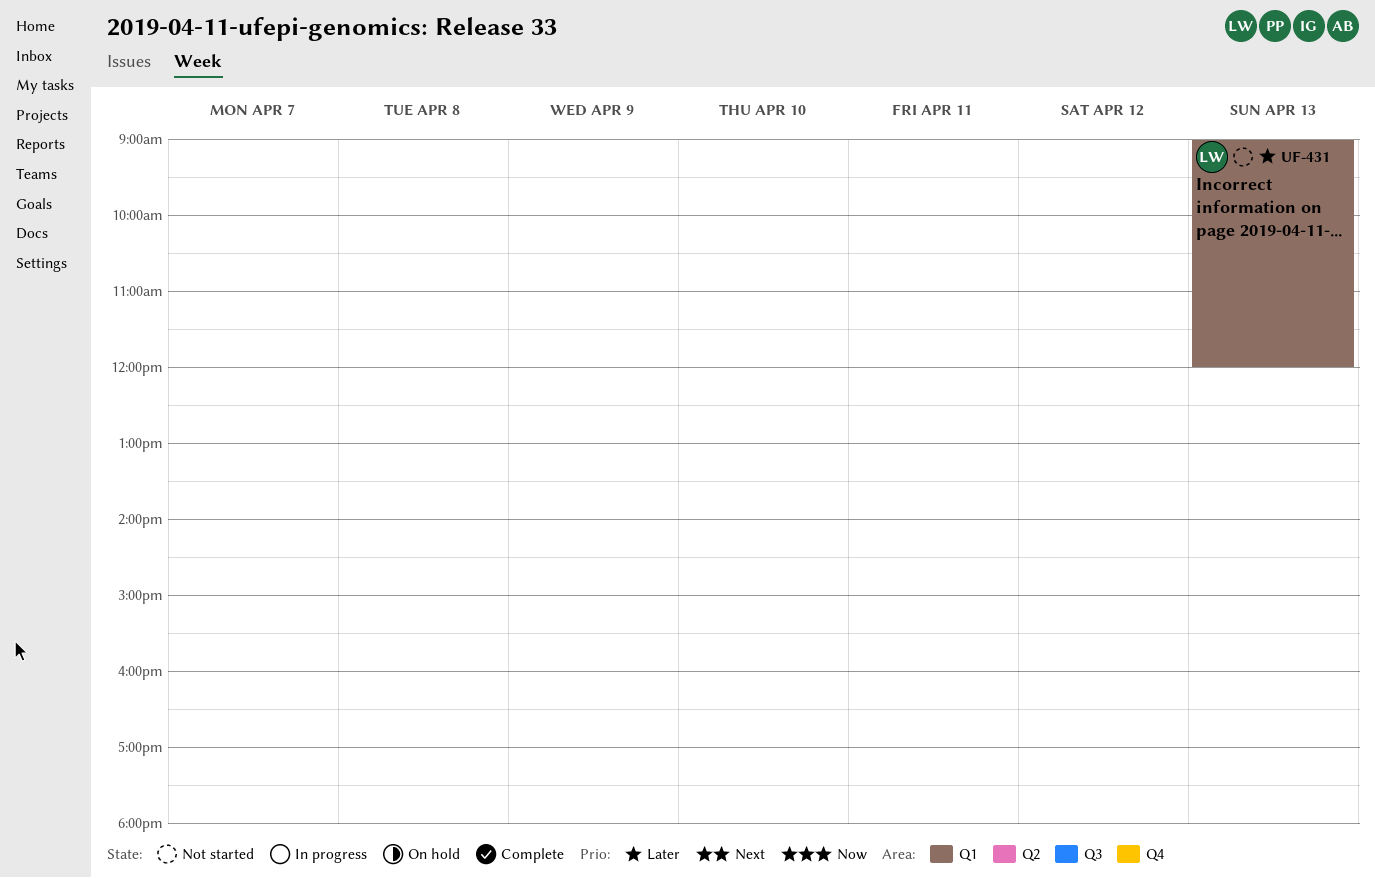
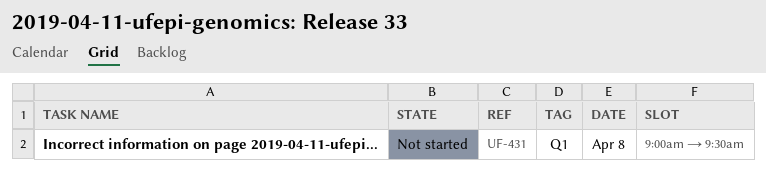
UF-431, day: Apr 13 -> Apr 8
UF-431, ends: 12:00 -> 09:30

